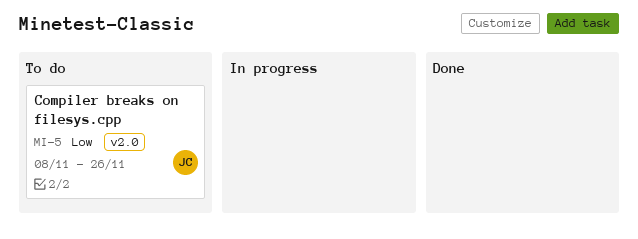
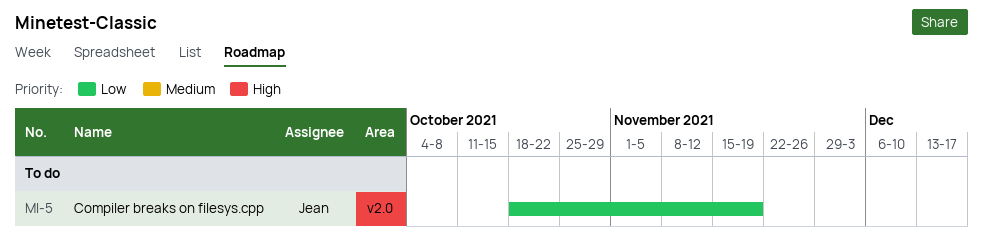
MI-5, start: Nov 8 -> Oct 18
MI-5, due: Nov 26 -> Nov 19

